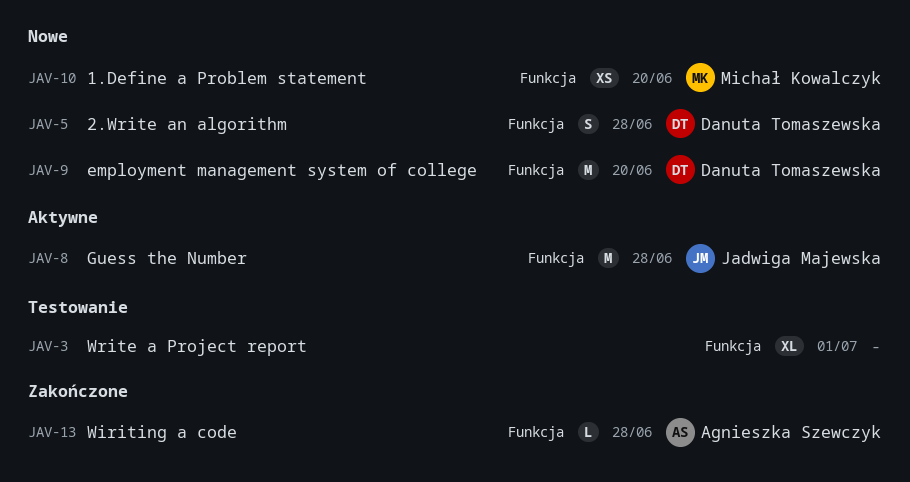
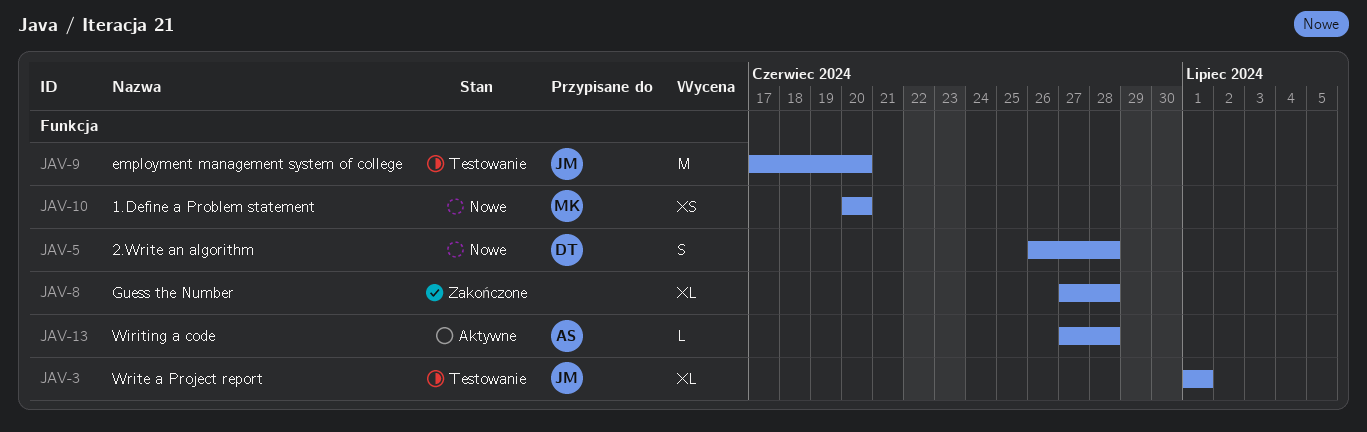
JAV-3, owner: none -> Jadwiga Majewska
JAV-8, status: Aktywne -> Zakończone
JAV-8, owner: Jadwiga Majewska -> none
JAV-8, estimate: M -> XL
JAV-9, status: Nowe -> Testowanie
JAV-9, owner: Danuta Tomaszewska -> Jadwiga Majewska
JAV-13, status: Zakończone -> Aktywne

